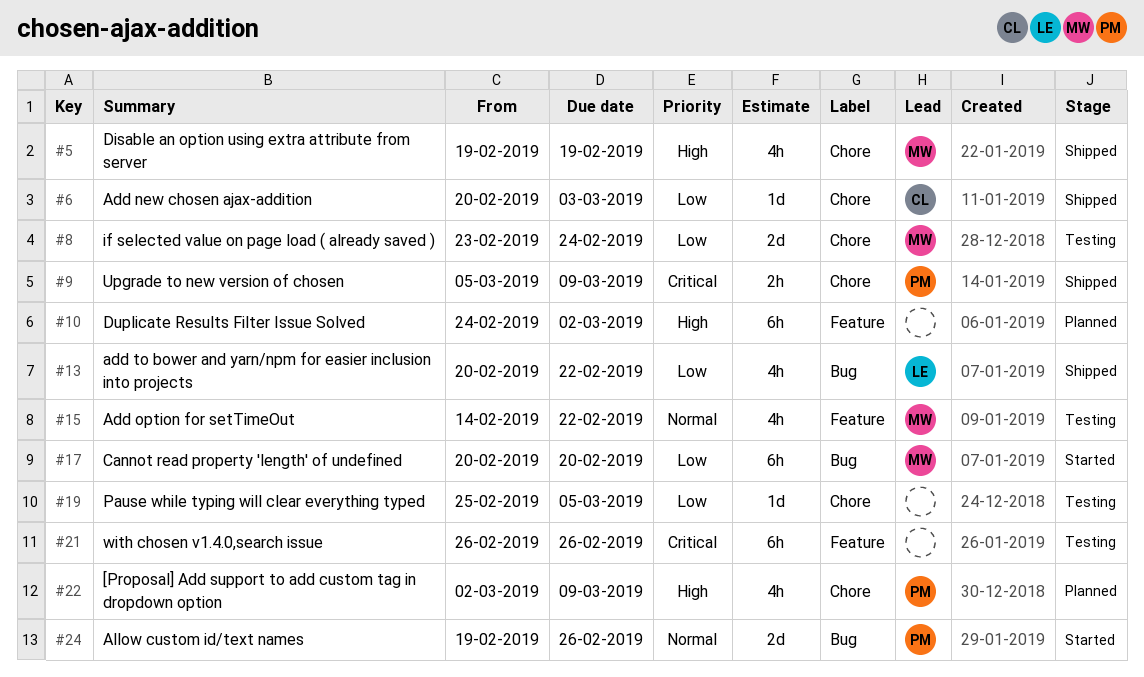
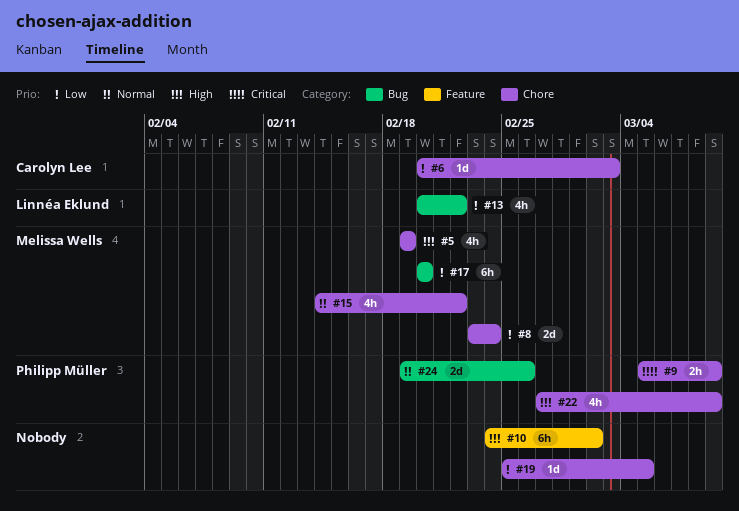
#15, label: Feature -> Chore
#21: present -> none
#22, start: Mar 2 -> Feb 27

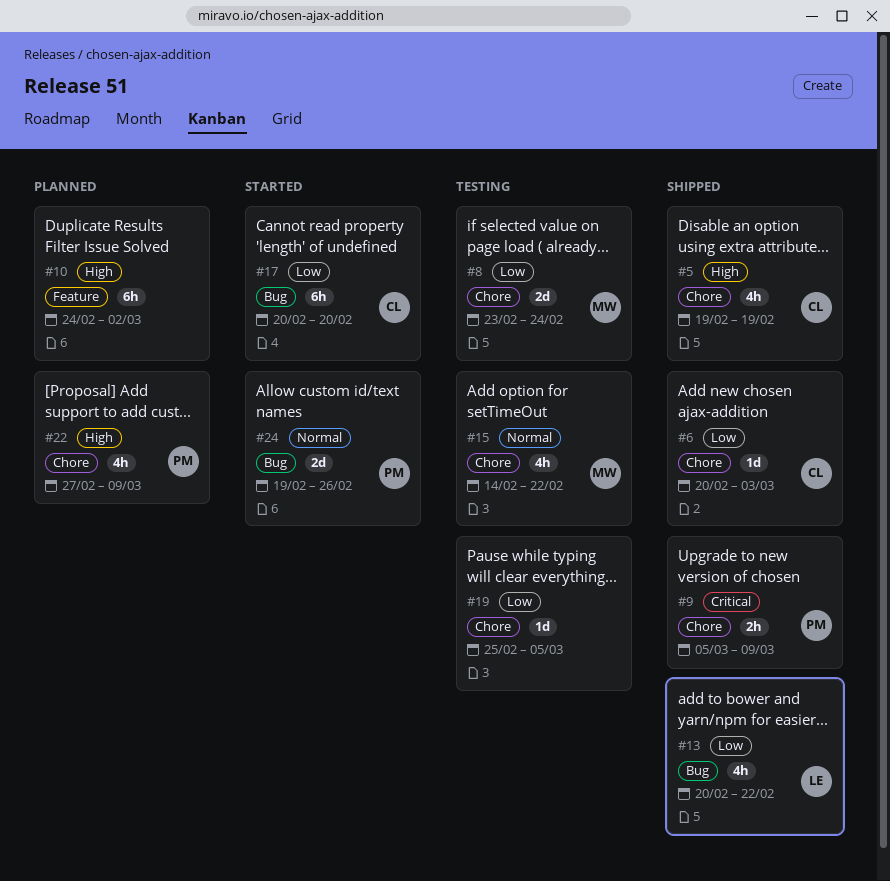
#5, owner: Melissa Wells -> Carolyn Lee
#17, owner: Melissa Wells -> Carolyn Lee

